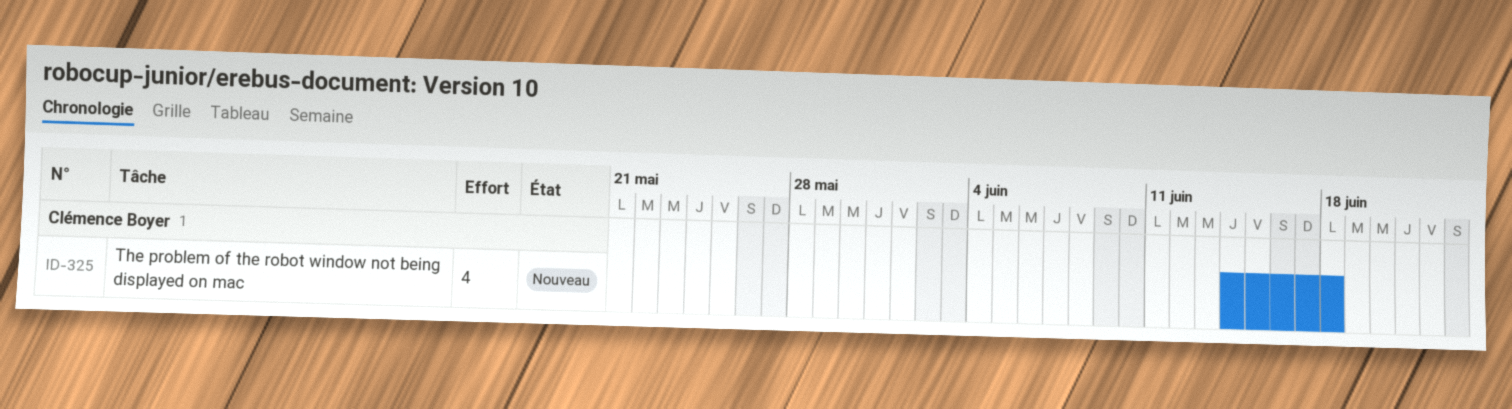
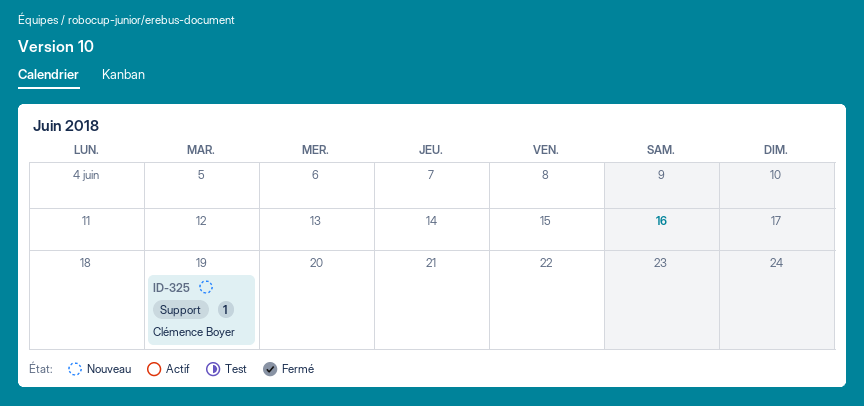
ID-325, estimate: 4 -> 1
ID-325, due: Jun 18 -> Jun 19

